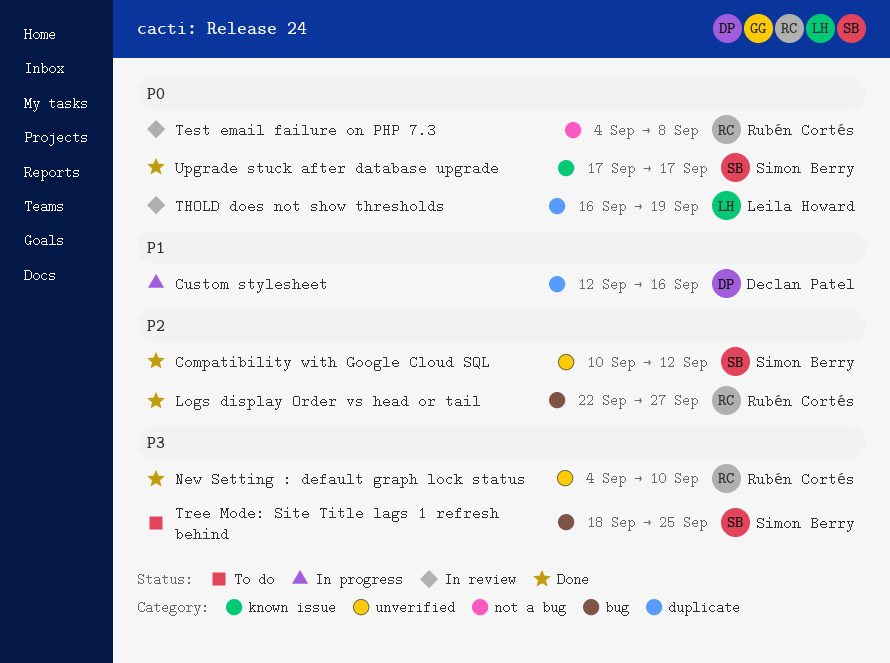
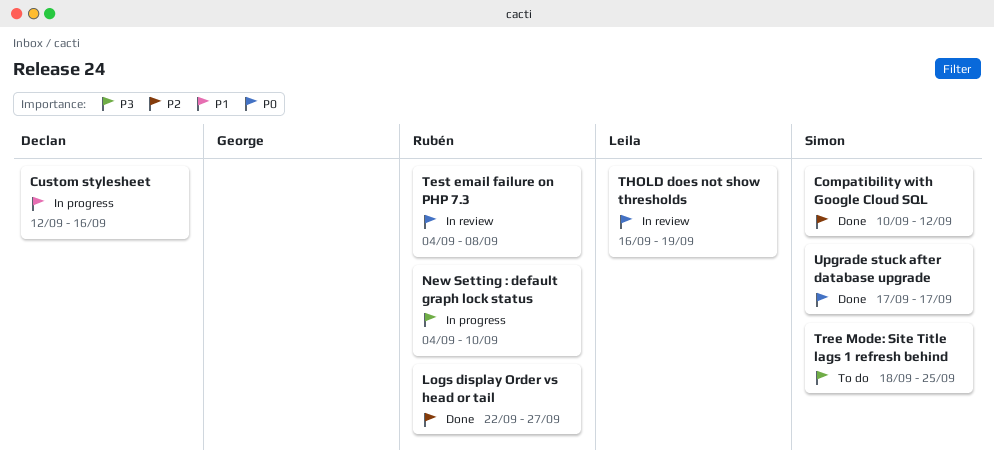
New Setting : default graph lock status, status: Done -> In progress

